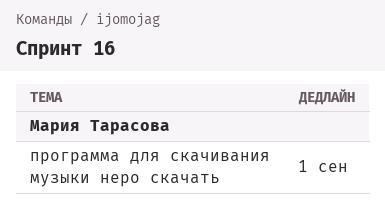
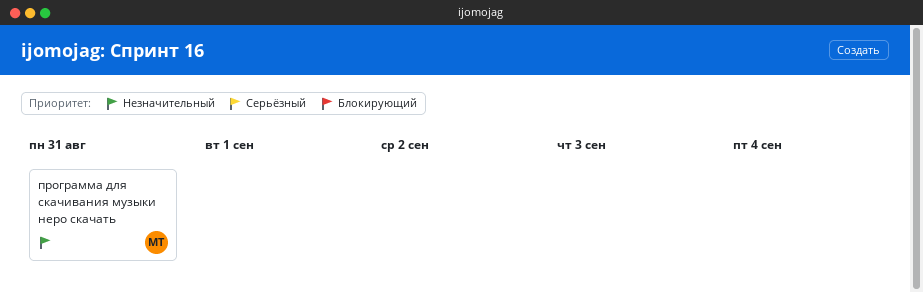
программа для скачивания музыки неро скачать, due: Sep 1 -> Aug 31

